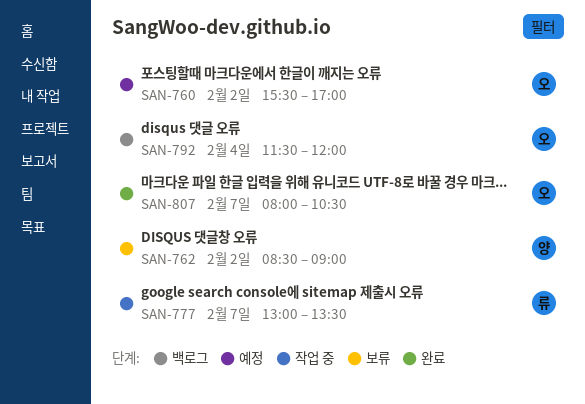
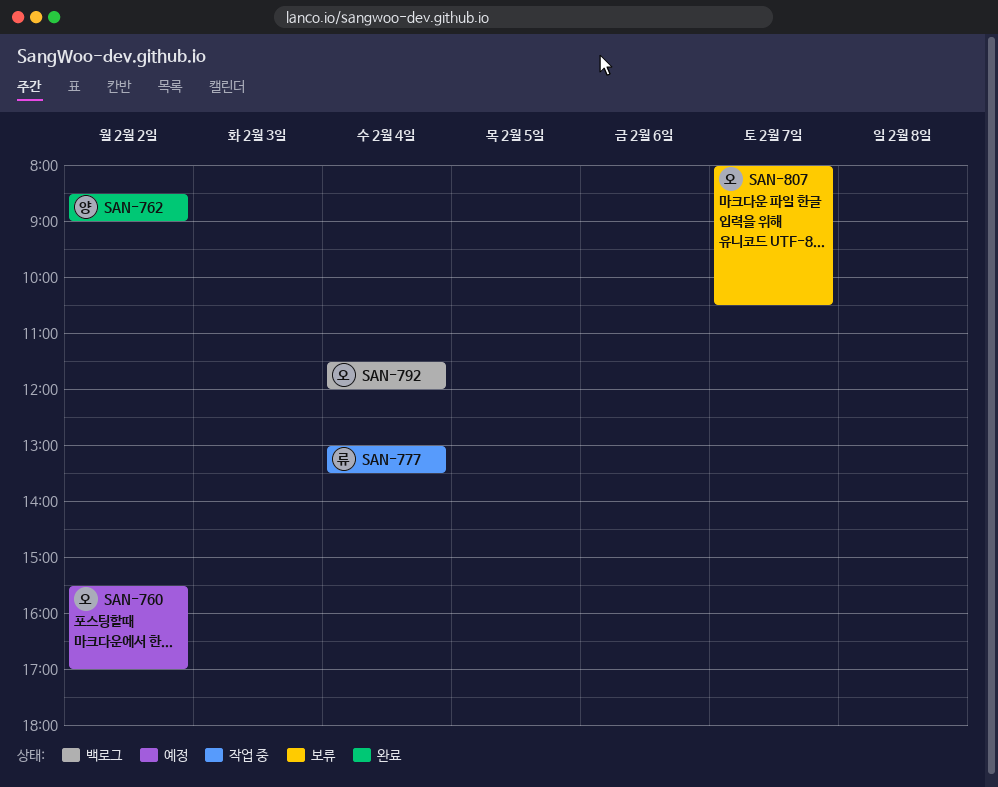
SAN-762, status: 보류 -> 완료
SAN-777, day: Feb 7 -> Feb 4
SAN-807, status: 완료 -> 보류

